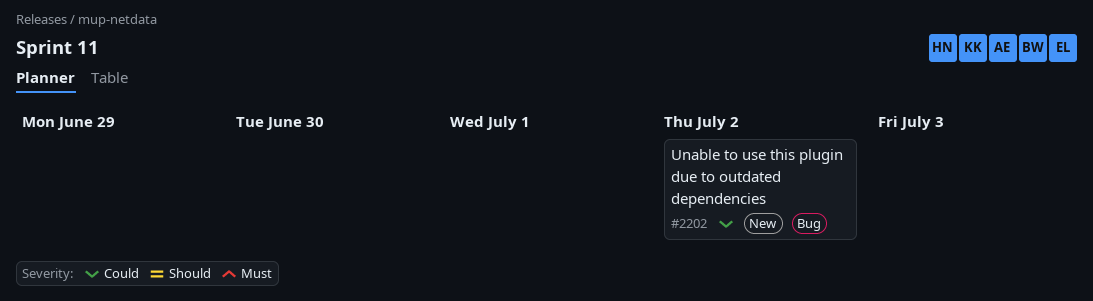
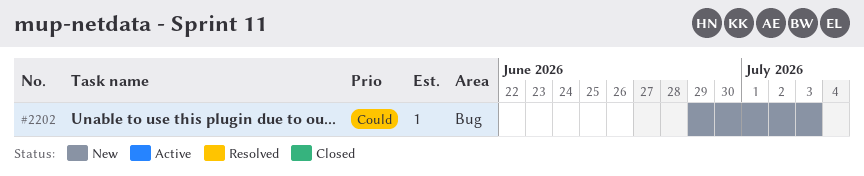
#2202, due: Jul 2 -> Jul 3

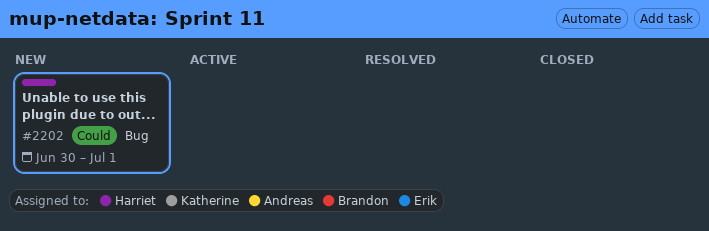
#2202, start: Jun 29 -> Jun 30
#2202, due: Jul 3 -> Jul 1

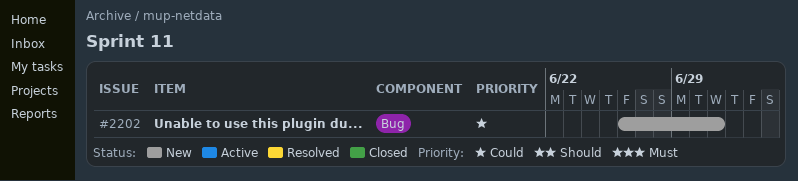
#2202, start: Jun 30 -> Jun 26

